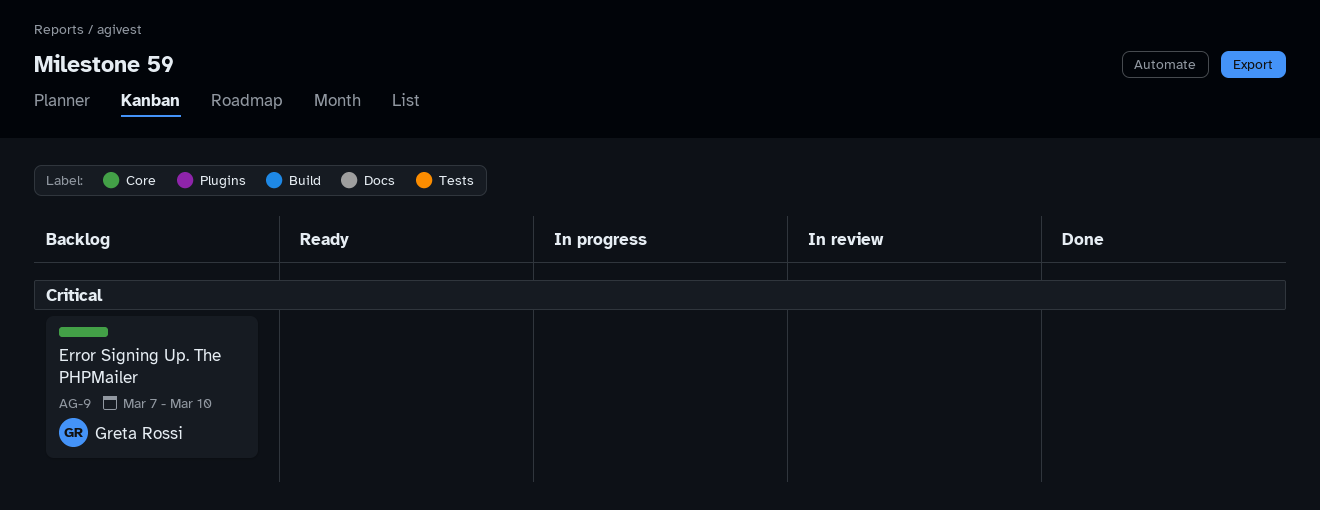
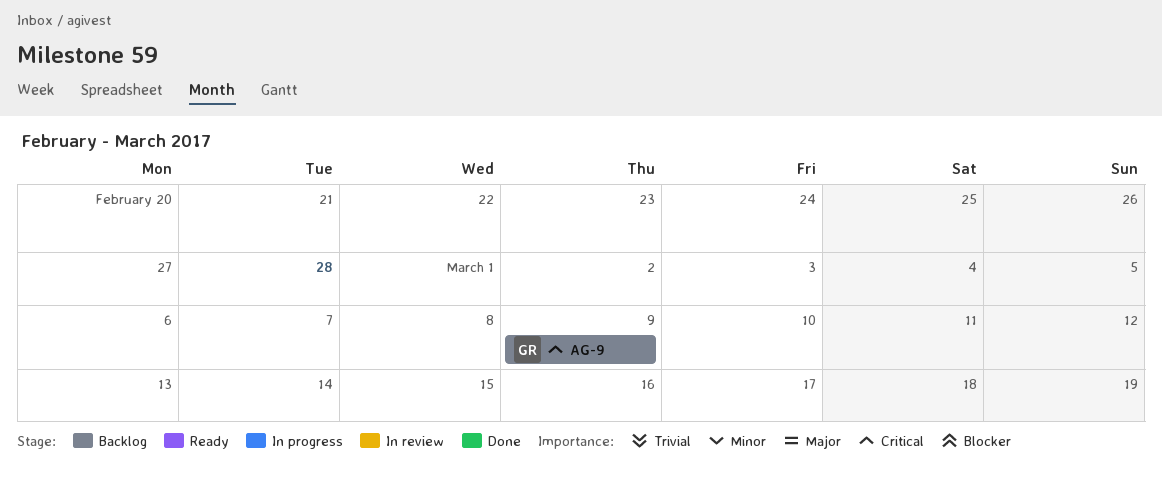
AG-9, start: Mar 7 -> Mar 9
AG-9, due: Mar 10 -> Mar 9

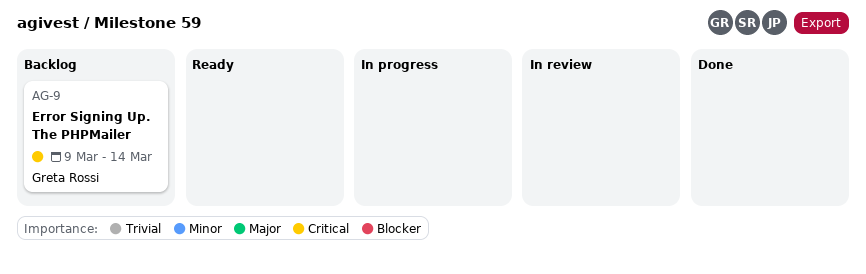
AG-9, due: Mar 9 -> Mar 14

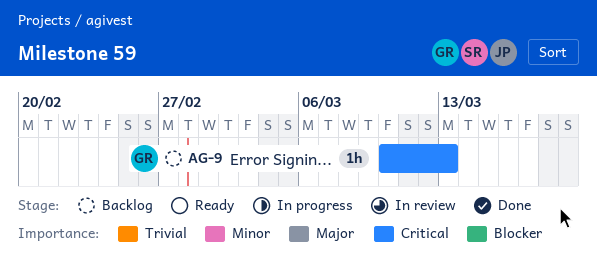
AG-9, start: Mar 9 -> Mar 10
AG-9, due: Mar 14 -> Mar 13

